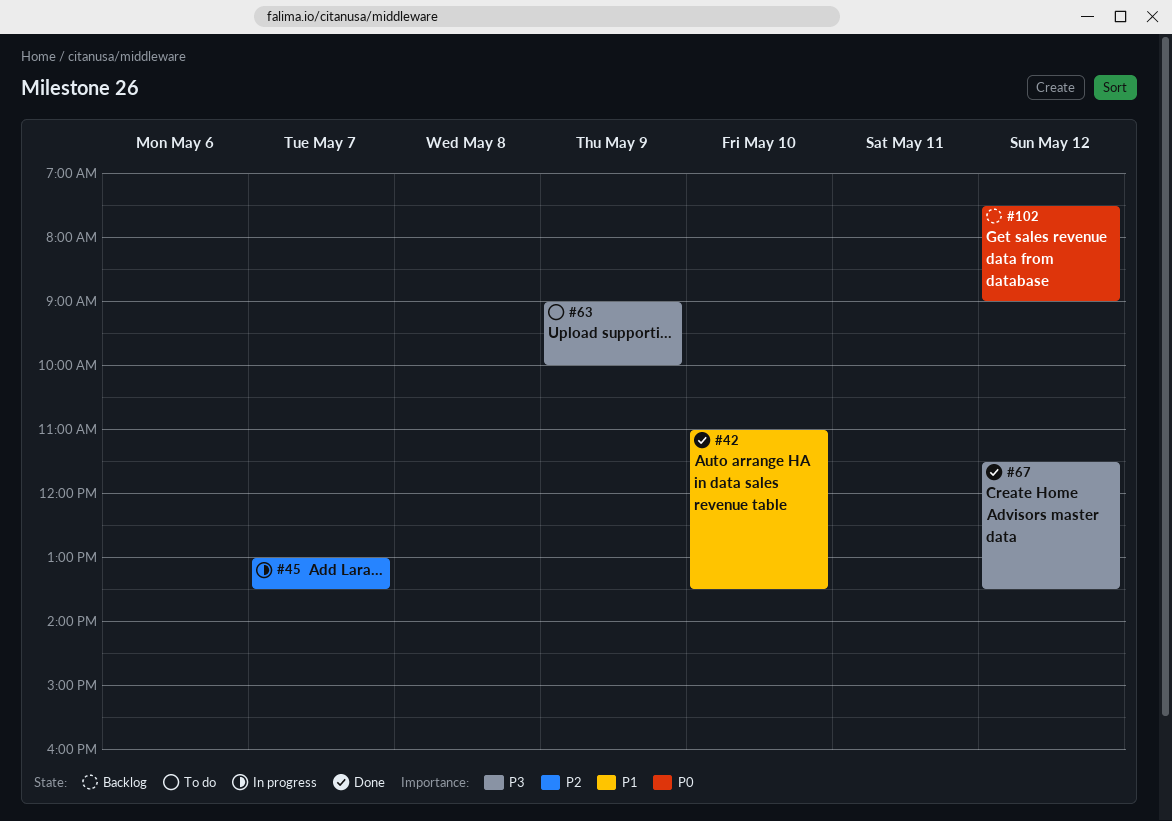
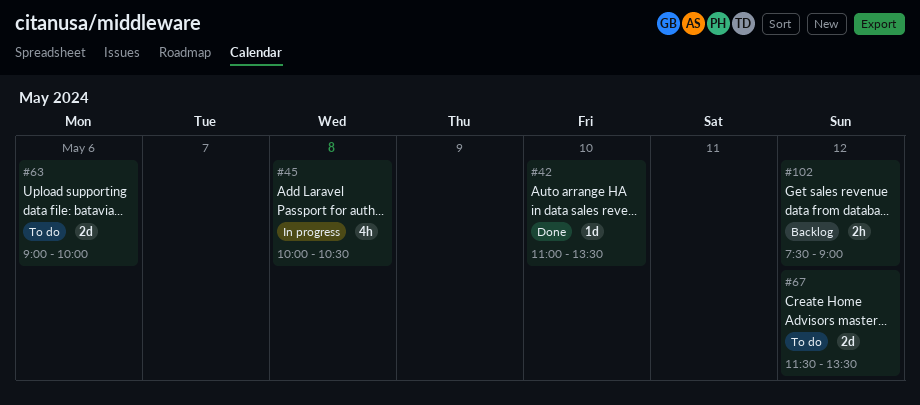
#45, day: May 7 -> May 8
#45, begins: 13:00 -> 10:00
#45, ends: 13:30 -> 10:30
#63, day: May 9 -> May 6
#67, status: Done -> To do

